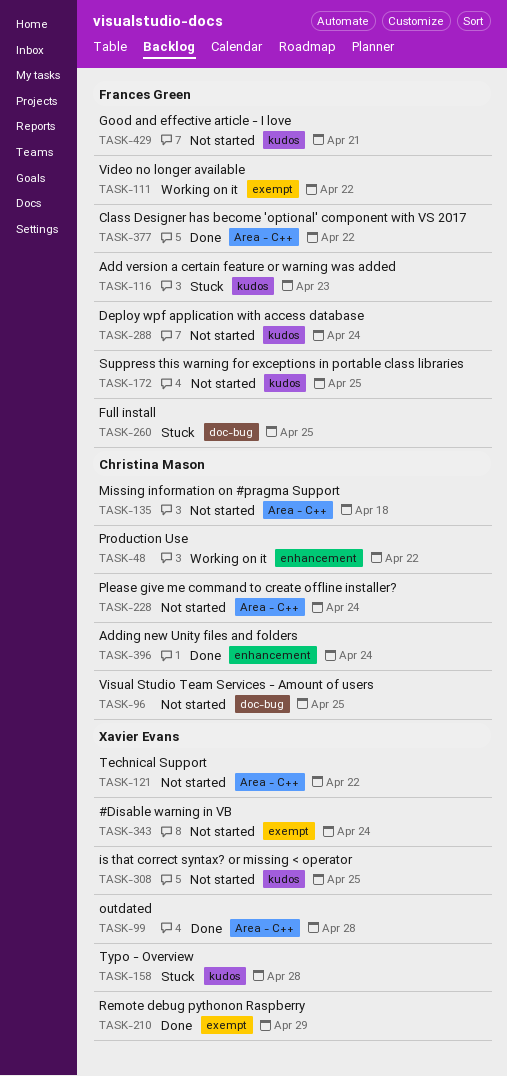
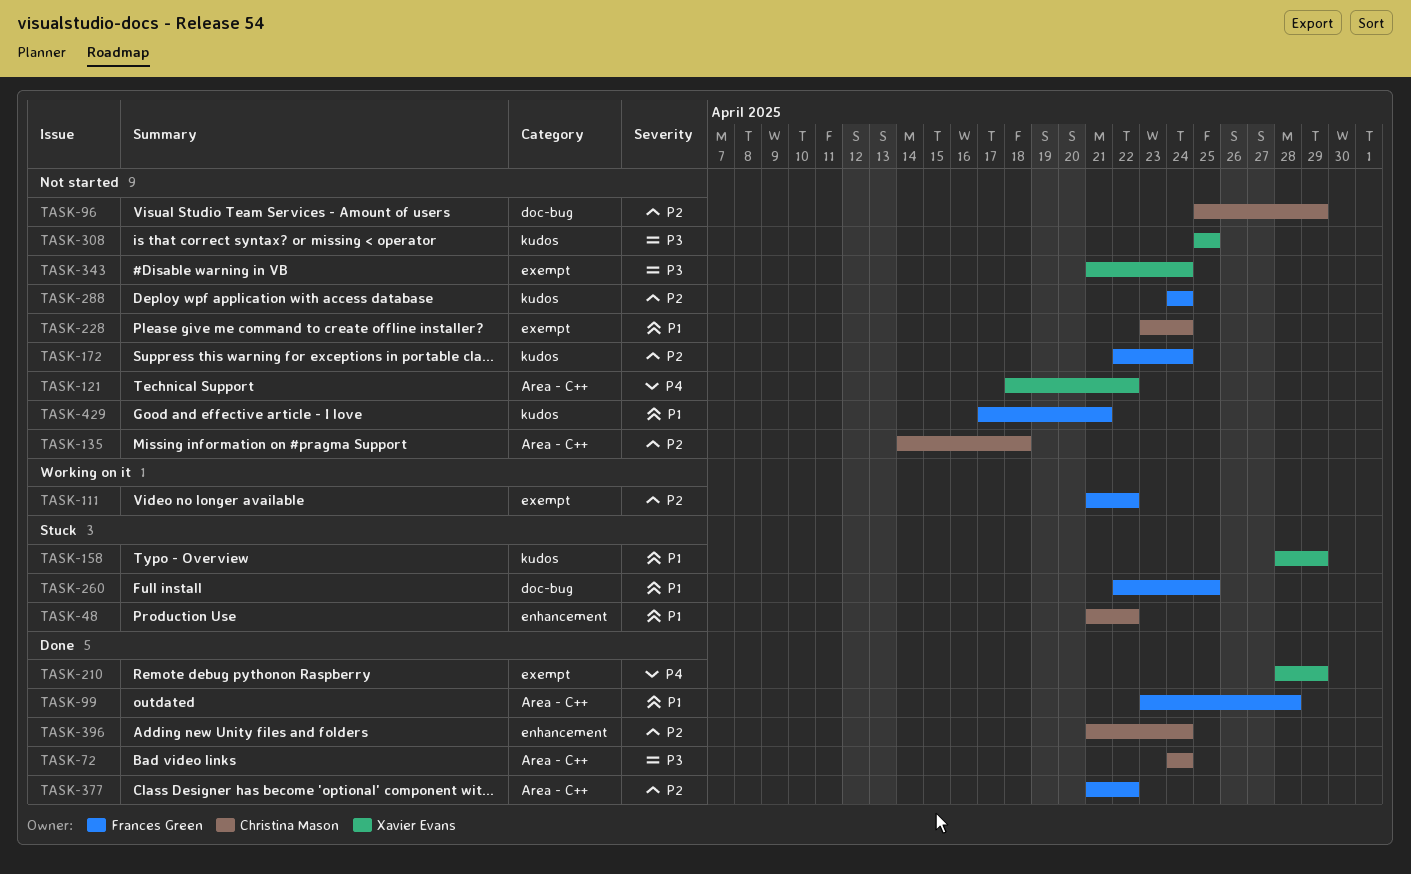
TASK-48, status: Working on it -> Stuck
TASK-72: none -> present
TASK-96, due: Apr 25 -> Apr 29
TASK-99, owner: Xavier Evans -> Frances Green
TASK-116: present -> none
TASK-158, due: Apr 28 -> Apr 29
TASK-172, due: Apr 25 -> Apr 24
TASK-228, label: Area - C++ -> exempt

